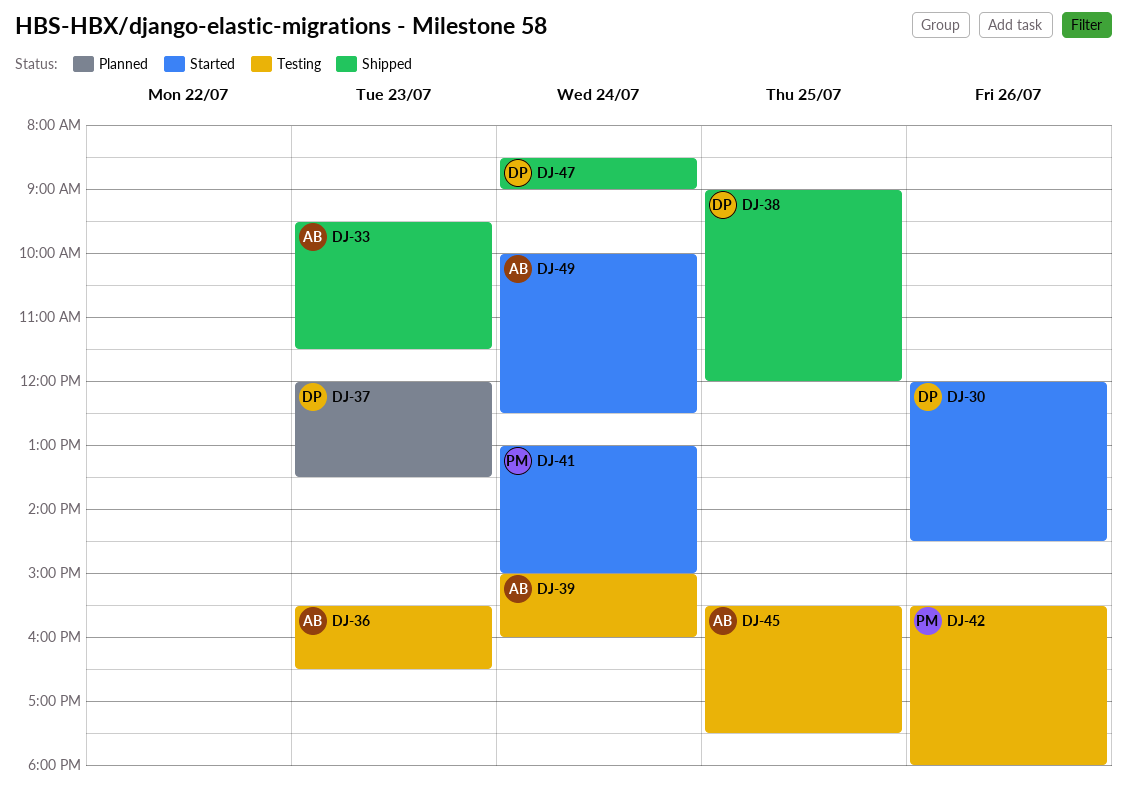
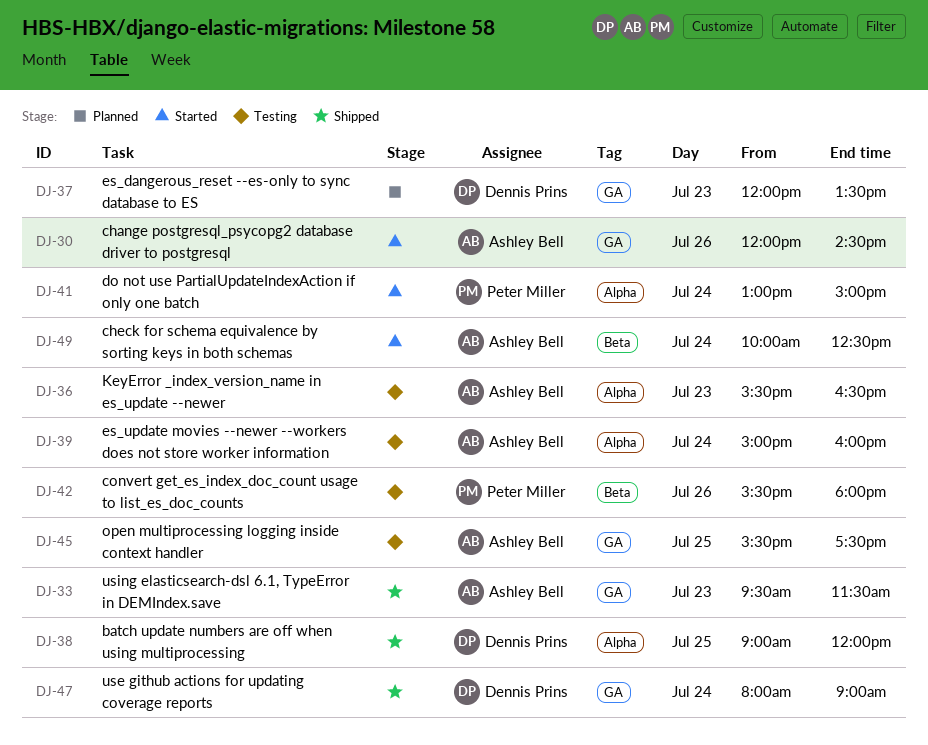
DJ-30, owner: Dennis Prins -> Ashley Bell
DJ-47, begins: 08:30 -> 08:00

